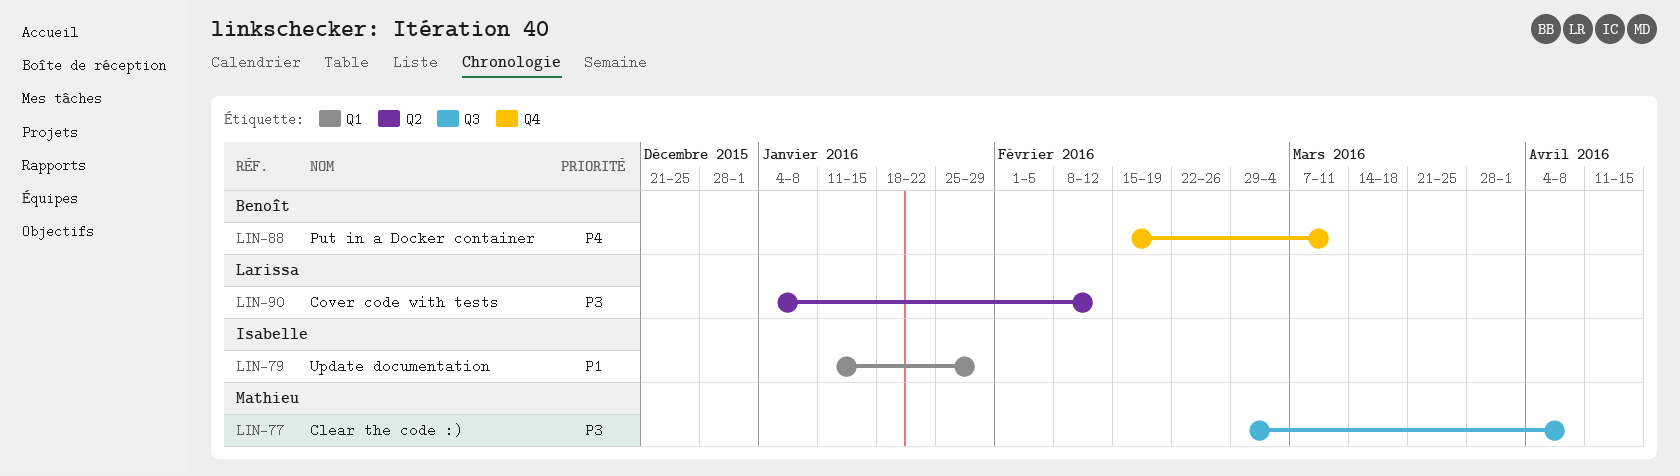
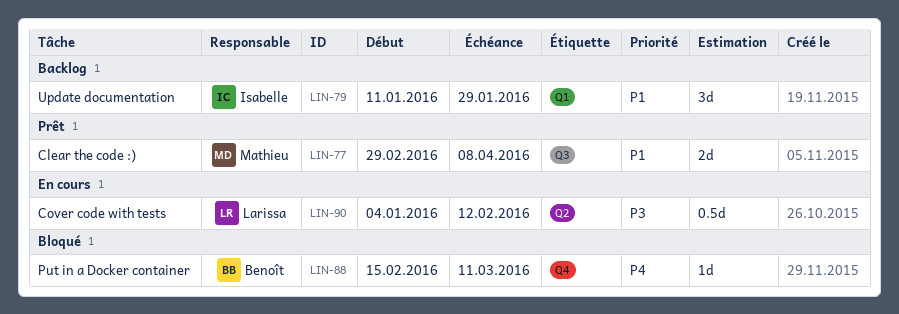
LIN-77, priority: P3 -> P1

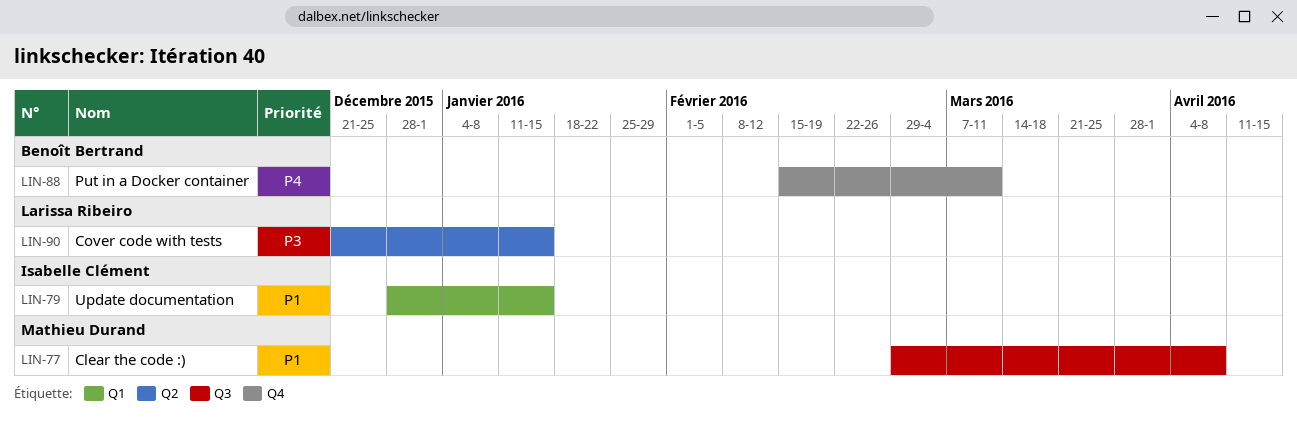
LIN-79, start: Jan 11 -> Dec 28
LIN-79, due: Jan 29 -> Jan 15
LIN-90, start: Jan 4 -> Dec 21
LIN-90, due: Feb 12 -> Jan 15

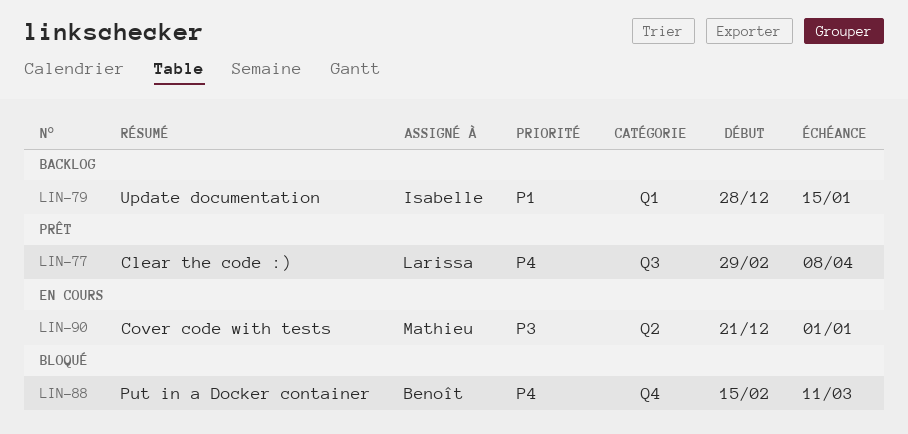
LIN-77, owner: Mathieu Durand -> Larissa Ribeiro
LIN-77, priority: P1 -> P4
LIN-90, owner: Larissa Ribeiro -> Mathieu Durand
LIN-90, due: Jan 15 -> Jan 1

